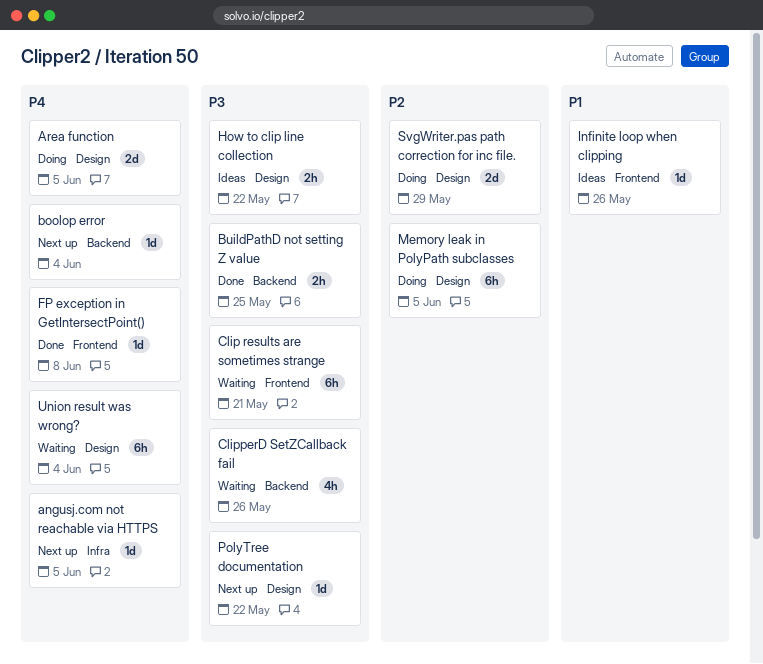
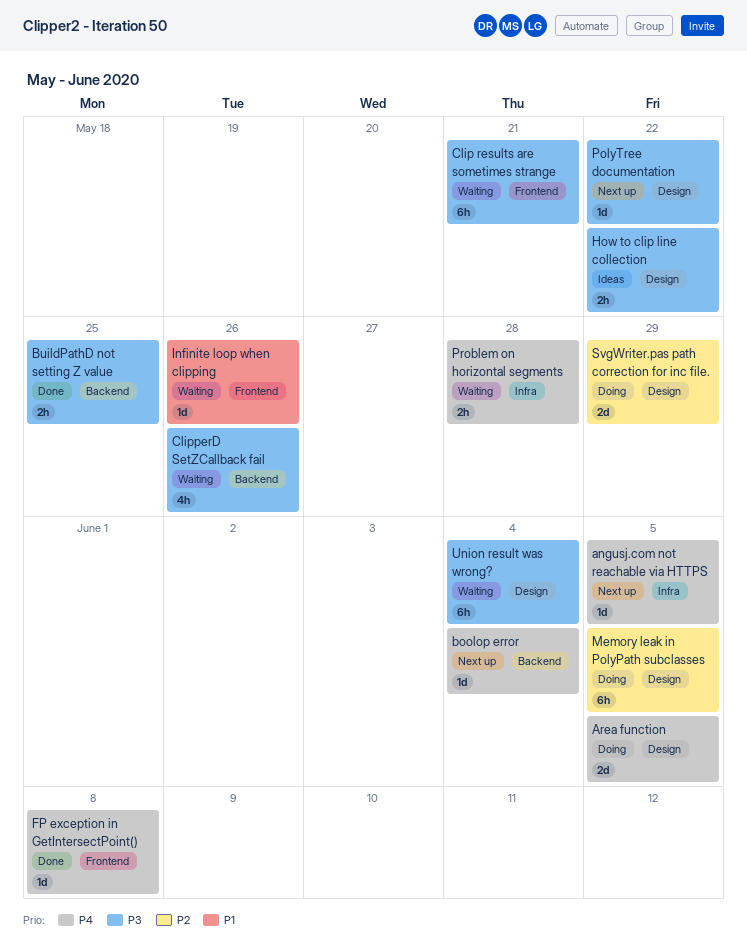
Infinite loop when clipping, status: Ideas -> Waiting
Problem on horizontal segments: none -> present
Union result was wrong?, priority: P4 -> P3

